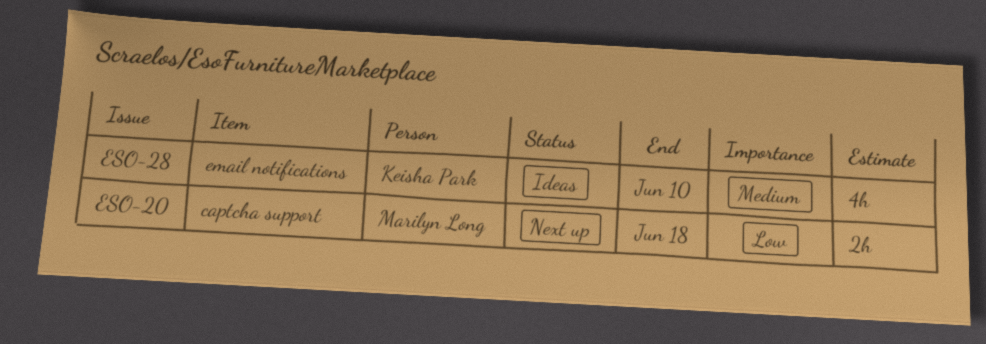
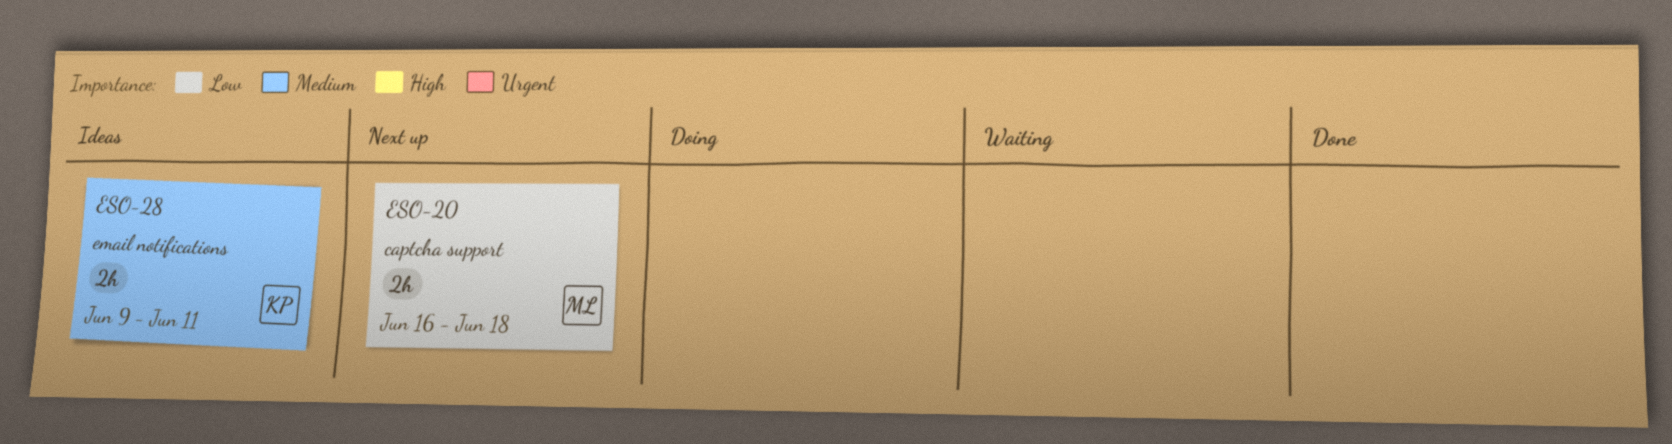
ESO-28, estimate: 4h -> 2h
ESO-28, due: Jun 10 -> Jun 11

